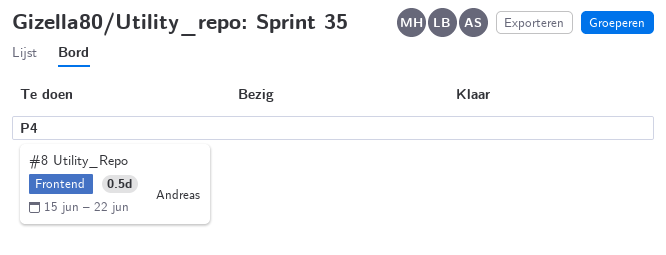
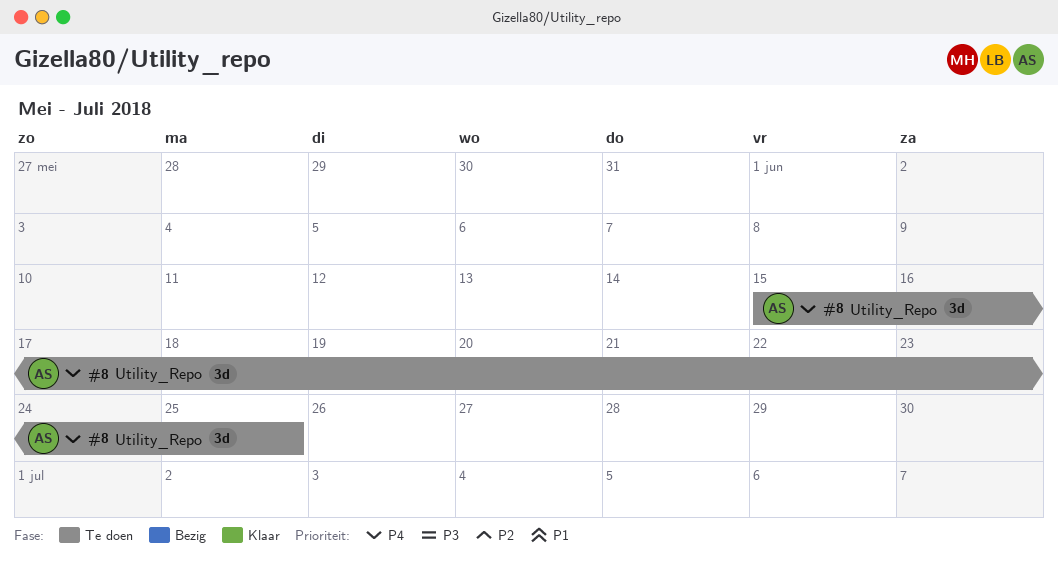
#8, estimate: 0.5d -> 3d
#8, due: Jun 22 -> Jun 25

